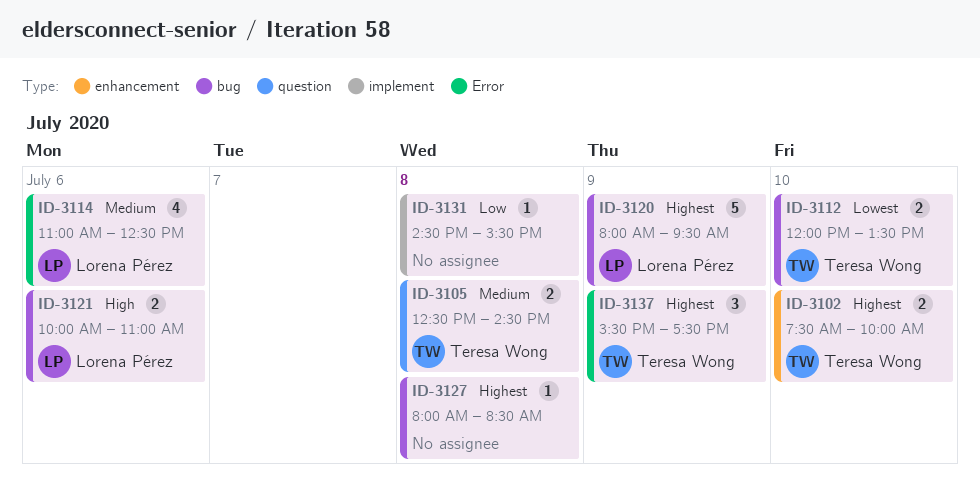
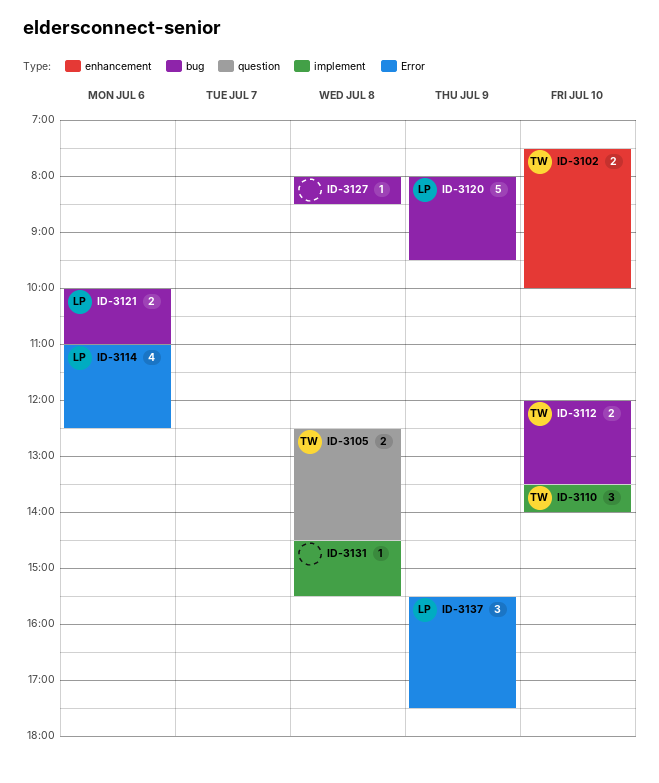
ID-3110: none -> present
ID-3137, owner: Teresa Wong -> Lorena Pérez

